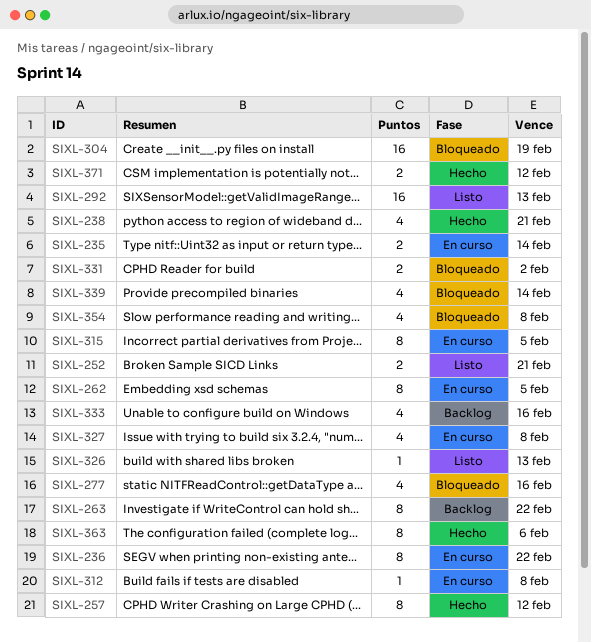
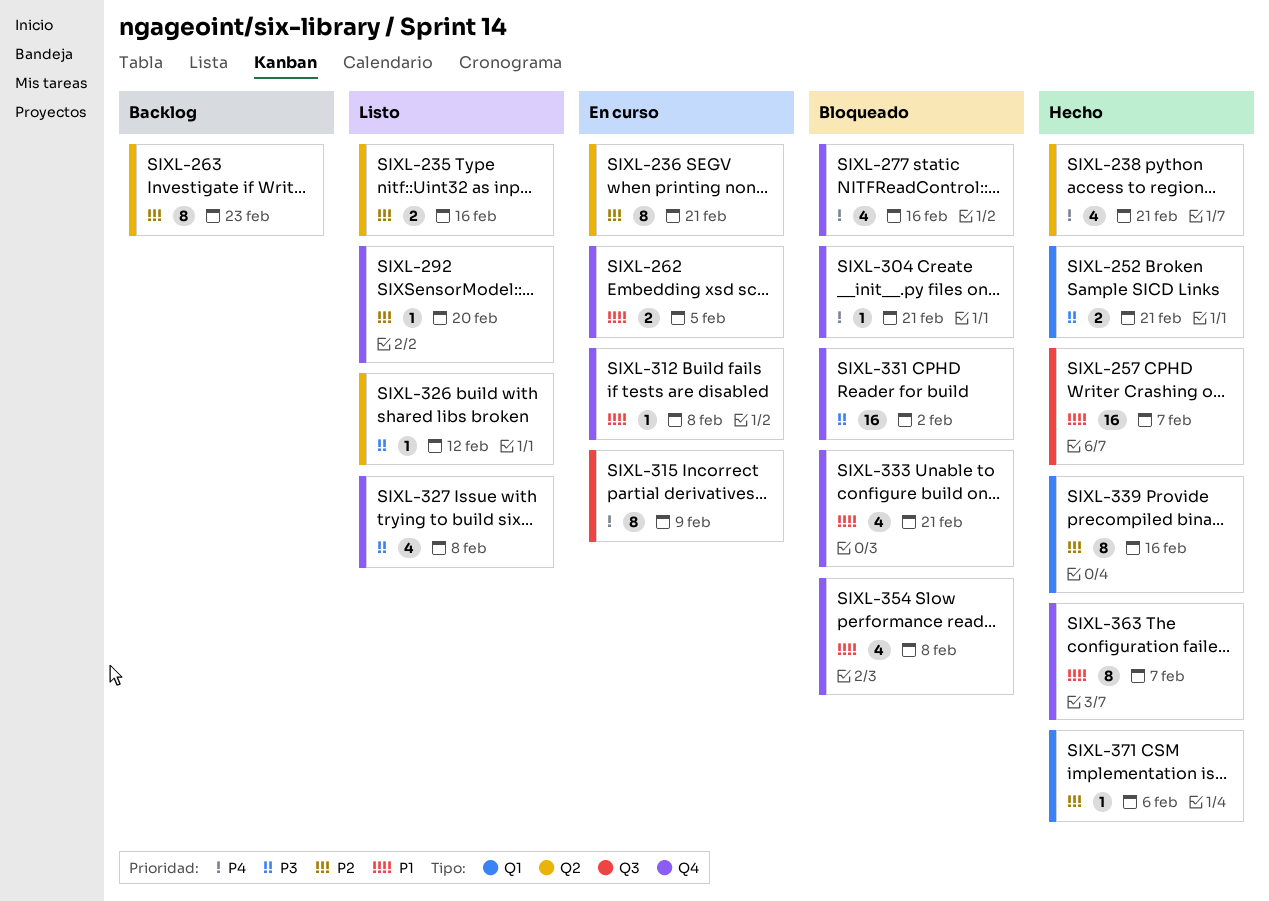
SIXL-235, status: En curso -> Listo
SIXL-235, due: Feb 14 -> Feb 16
SIXL-236, due: Feb 22 -> Feb 21
SIXL-252, status: Listo -> Hecho
SIXL-257, estimate: 8 -> 16
SIXL-257, due: Feb 12 -> Feb 7
SIXL-262, estimate: 8 -> 2
SIXL-263, due: Feb 22 -> Feb 23
SIXL-292, estimate: 16 -> 1
SIXL-292, due: Feb 13 -> Feb 20
SIXL-304, estimate: 16 -> 1
SIXL-304, due: Feb 19 -> Feb 21
SIXL-315, due: Feb 5 -> Feb 9
SIXL-326, due: Feb 13 -> Feb 12
SIXL-327, status: En curso -> Listo
SIXL-331, estimate: 2 -> 16
SIXL-333, status: Backlog -> Bloqueado
SIXL-333, due: Feb 16 -> Feb 21
SIXL-339, status: Bloqueado -> Hecho
SIXL-339, estimate: 4 -> 8
SIXL-339, due: Feb 14 -> Feb 16
SIXL-363, due: Feb 6 -> Feb 7
SIXL-371, estimate: 2 -> 1
SIXL-371, due: Feb 12 -> Feb 6

